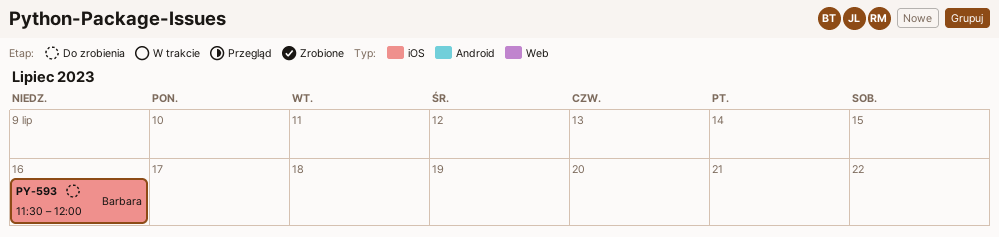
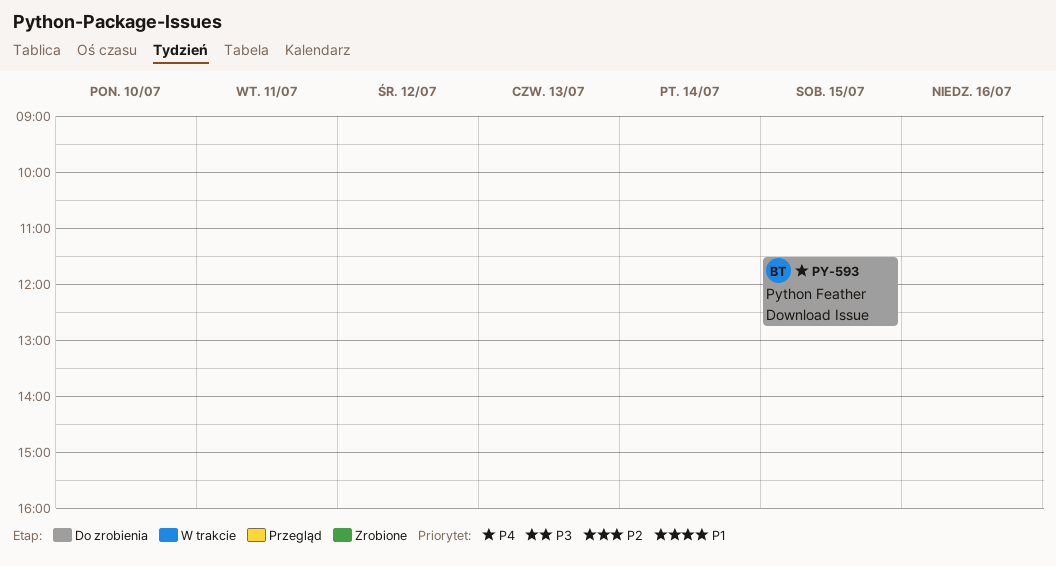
PY-593, day: Jul 16 -> Jul 15
PY-593, ends: 12:00 -> 12:45

